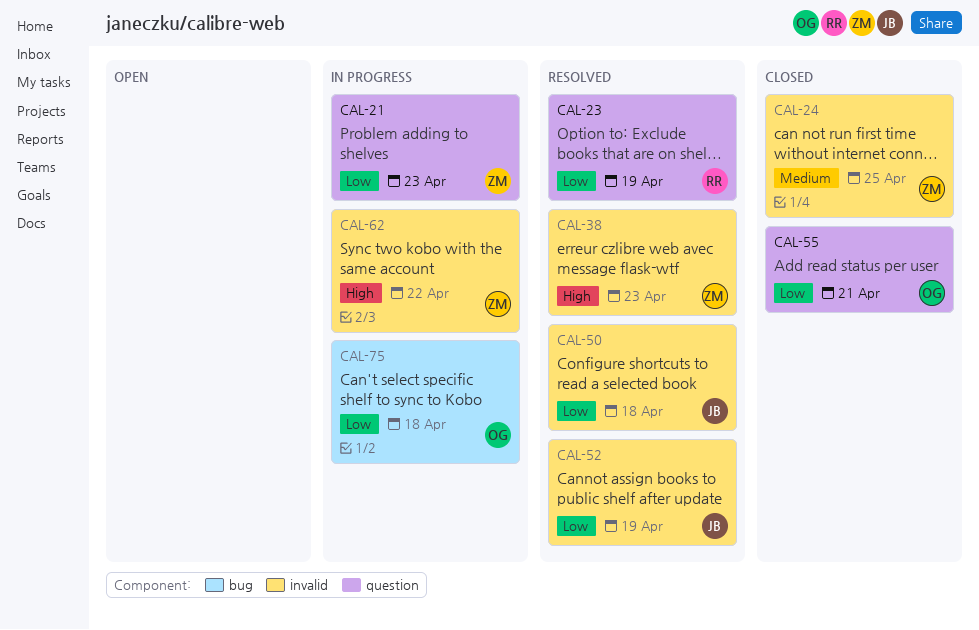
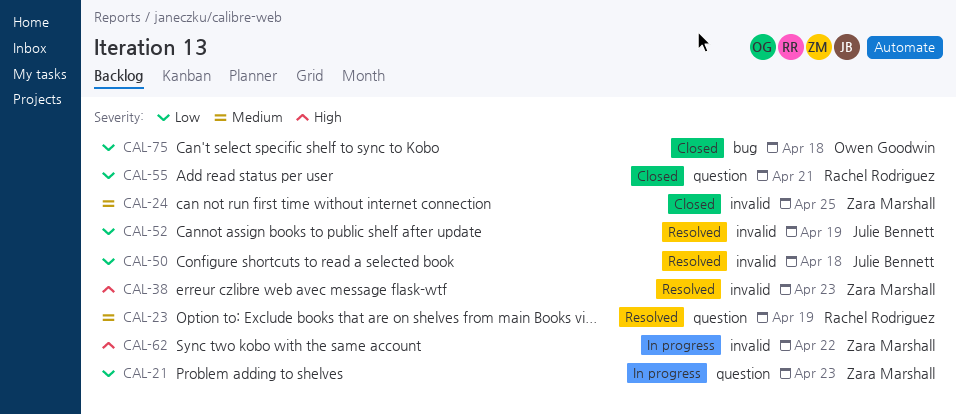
CAL-23, priority: Low -> Medium
CAL-55, owner: Owen Goodwin -> Rachel Rodriguez
CAL-75, status: In progress -> Closed

